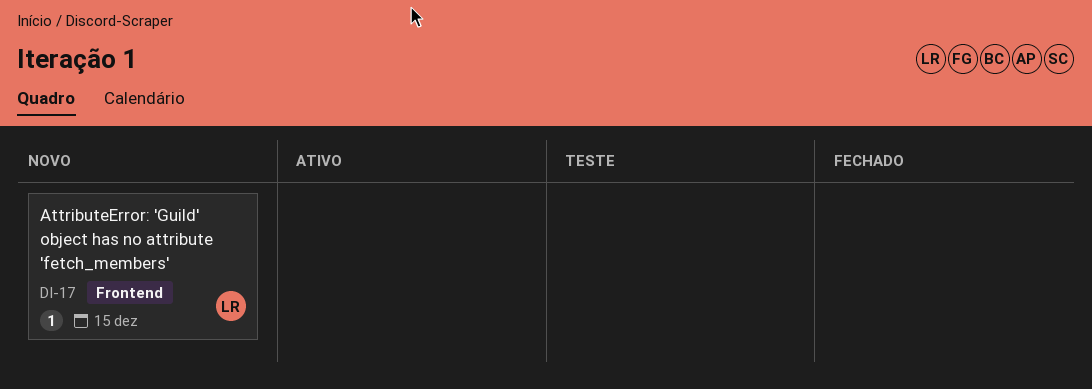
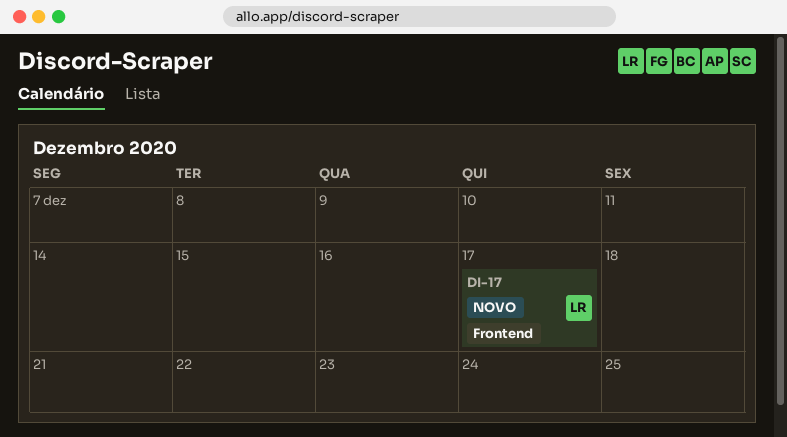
DI-17, due: Dec 15 -> Dec 17

